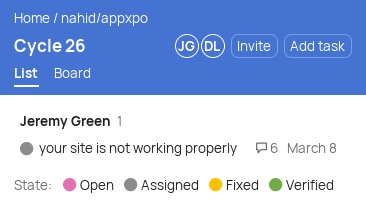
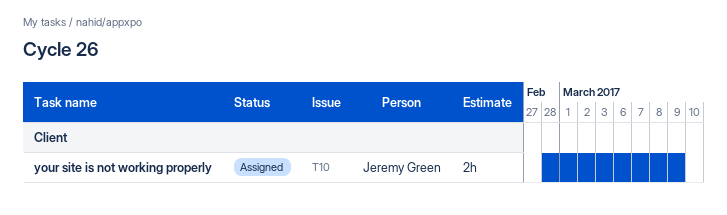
your site is not working properly, due: Mar 8 -> Mar 9

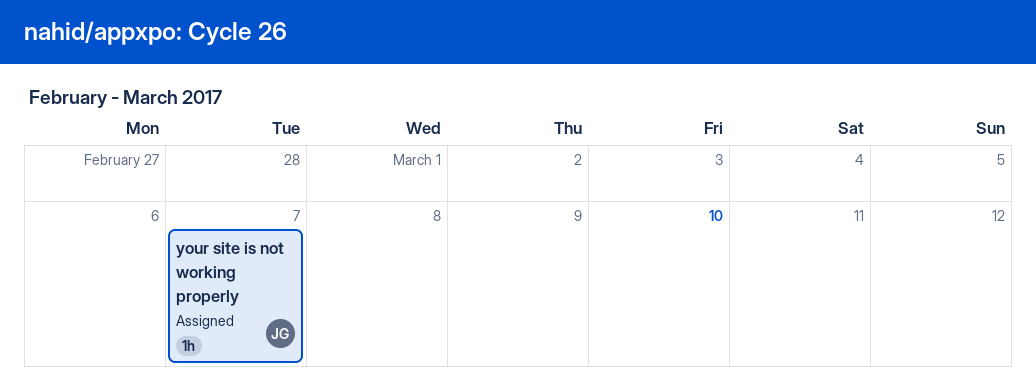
your site is not working properly, estimate: 2h -> 1h
your site is not working properly, due: Mar 9 -> Mar 7

